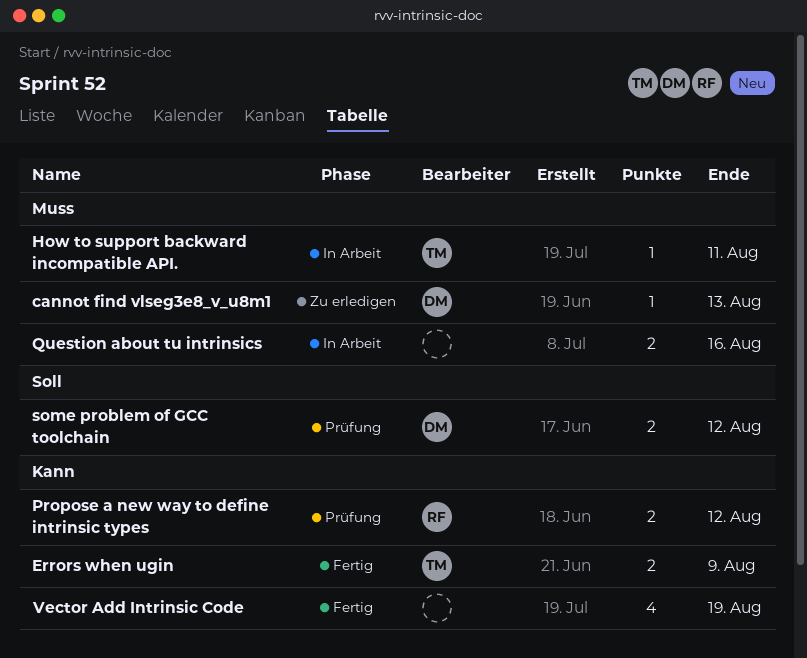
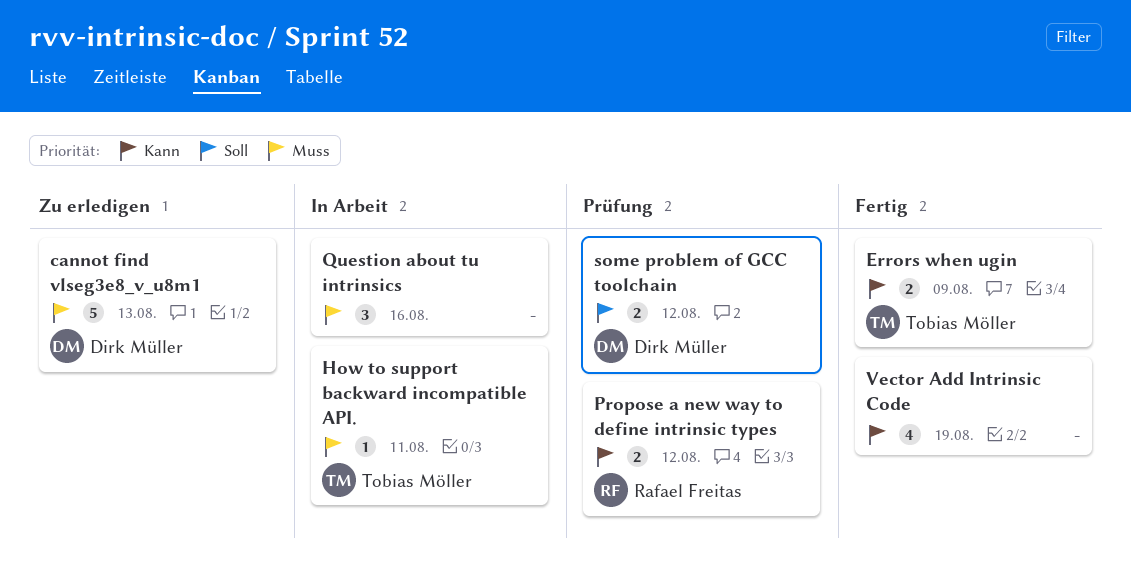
cannot find vlseg3e8_v_u8m1, estimate: 1 -> 5
Question about tu intrinsics, estimate: 2 -> 3

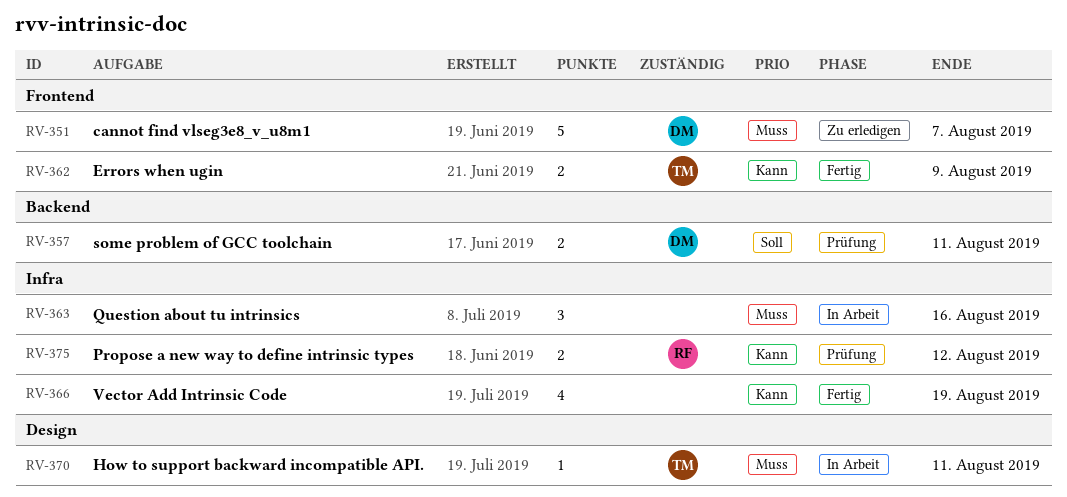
cannot find vlseg3e8_v_u8m1, due: Aug 13 -> Aug 7
some problem of GCC toolchain, due: Aug 12 -> Aug 11

